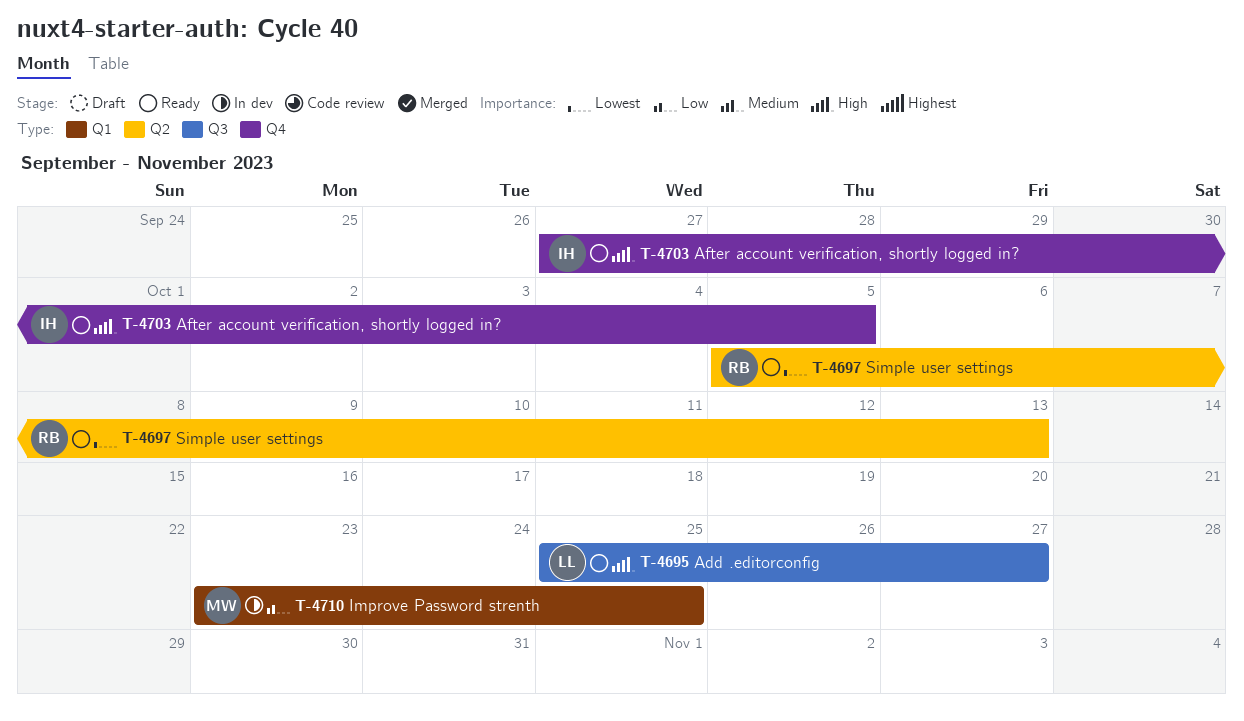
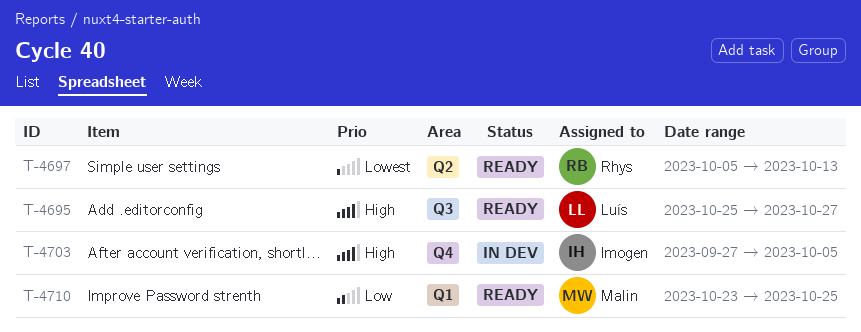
T-4703, status: Ready -> In dev
T-4710, status: In dev -> Ready

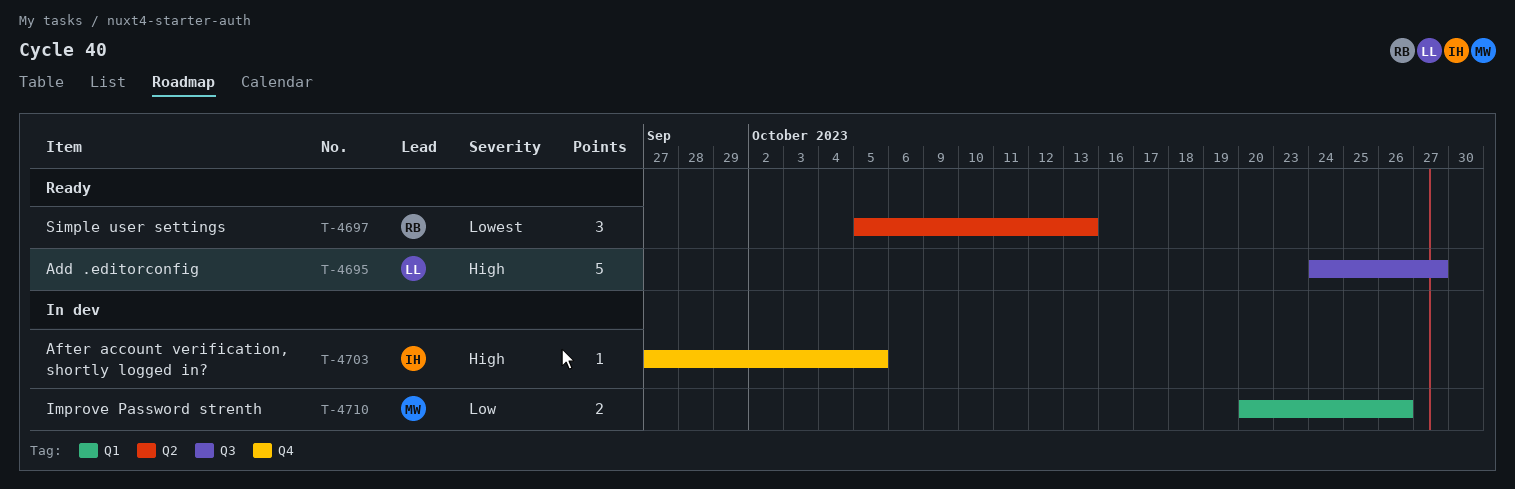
T-4695, start: Oct 25 -> Oct 24
T-4710, status: Ready -> In dev
T-4710, start: Oct 23 -> Oct 20
T-4710, due: Oct 25 -> Oct 26

